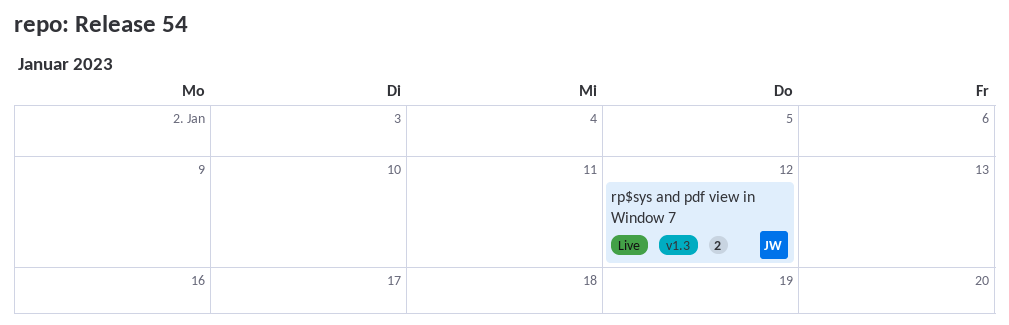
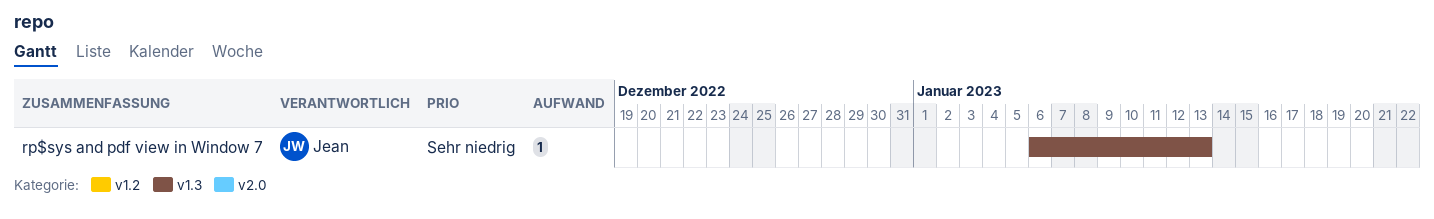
rp$sys and pdf view in Window 7, estimate: 2 -> 1
rp$sys and pdf view in Window 7, due: Jan 12 -> Jan 13

